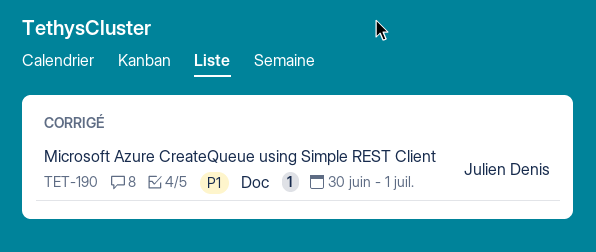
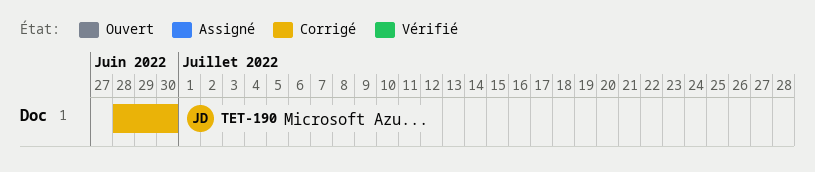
TET-190, start: Jun 30 -> Jun 28
TET-190, due: Jul 1 -> Jun 30

